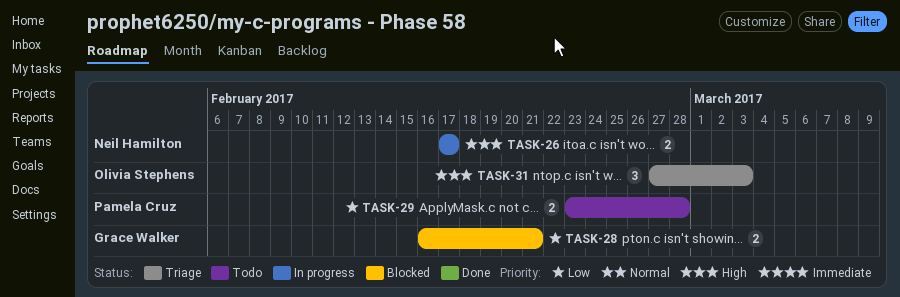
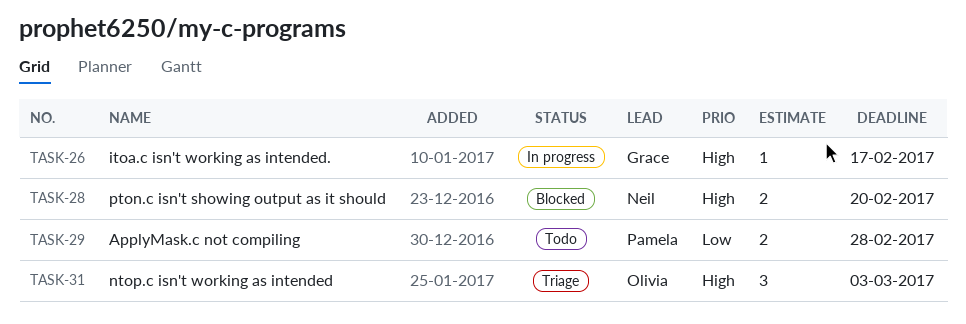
TASK-26, owner: Neil Hamilton -> Grace Walker
TASK-26, estimate: 2 -> 1
TASK-28, owner: Grace Walker -> Neil Hamilton
TASK-28, priority: Low -> High
TASK-28, due: Feb 21 -> Feb 20

